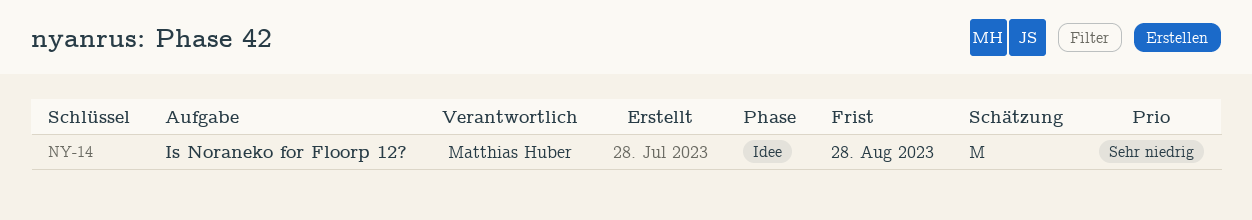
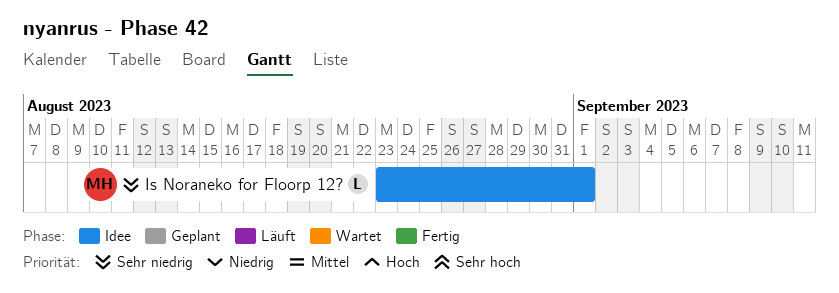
Is Noraneko for Floorp 12?, estimate: M -> L
Is Noraneko for Floorp 12?, due: Aug 28 -> Sep 1

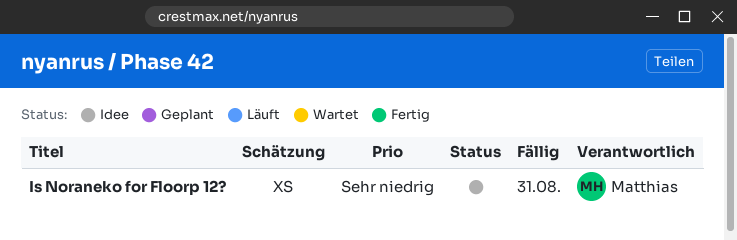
Is Noraneko for Floorp 12?, estimate: L -> XS
Is Noraneko for Floorp 12?, due: Sep 1 -> Aug 31

